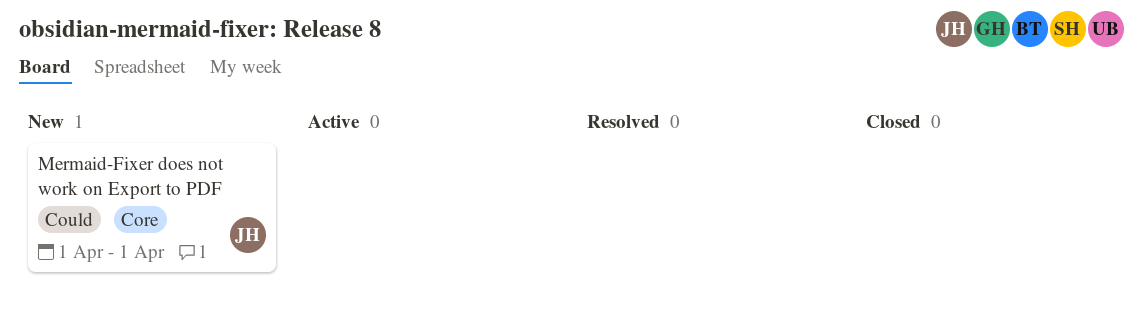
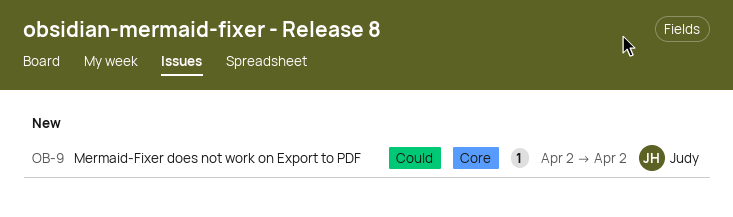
Mermaid-Fixer does not work on Export to PDF, start: Apr 1 -> Apr 2
Mermaid-Fixer does not work on Export to PDF, due: Apr 1 -> Apr 2

